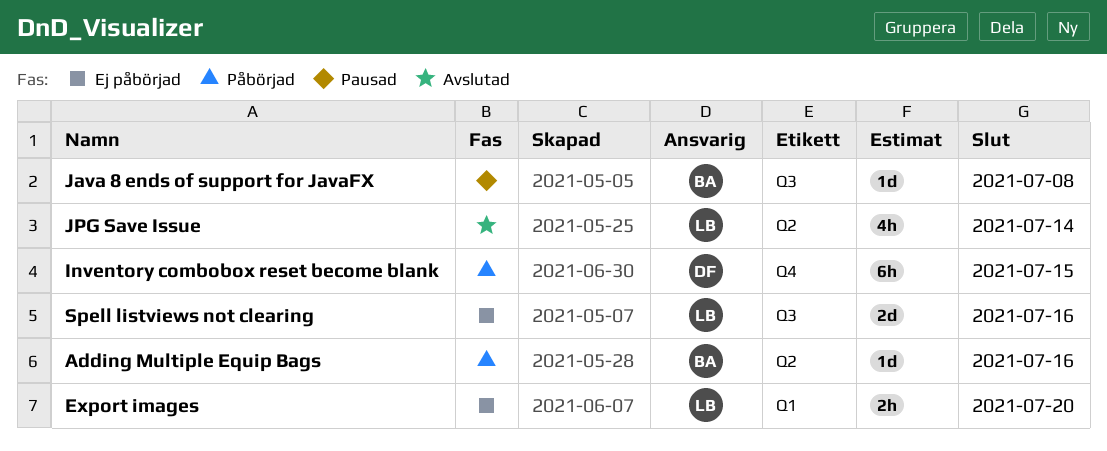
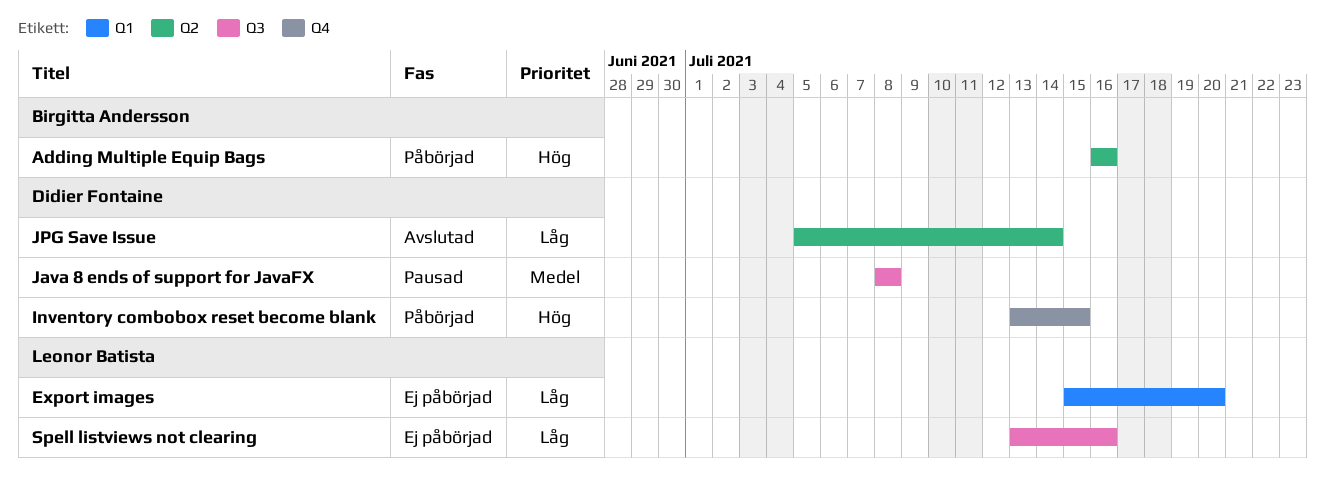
Java 8 ends of support for JavaFX, owner: Birgitta Andersson -> Didier Fontaine
JPG Save Issue, owner: Leonor Batista -> Didier Fontaine

